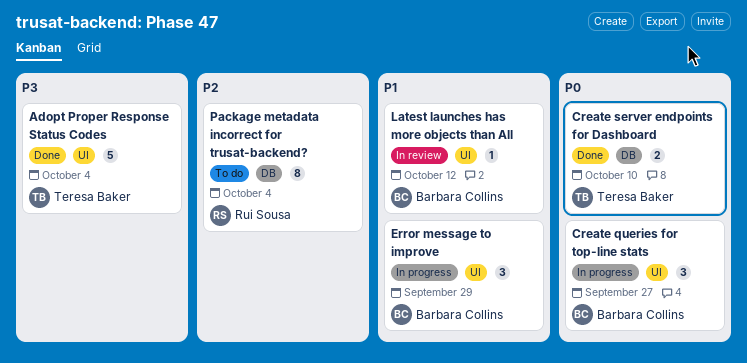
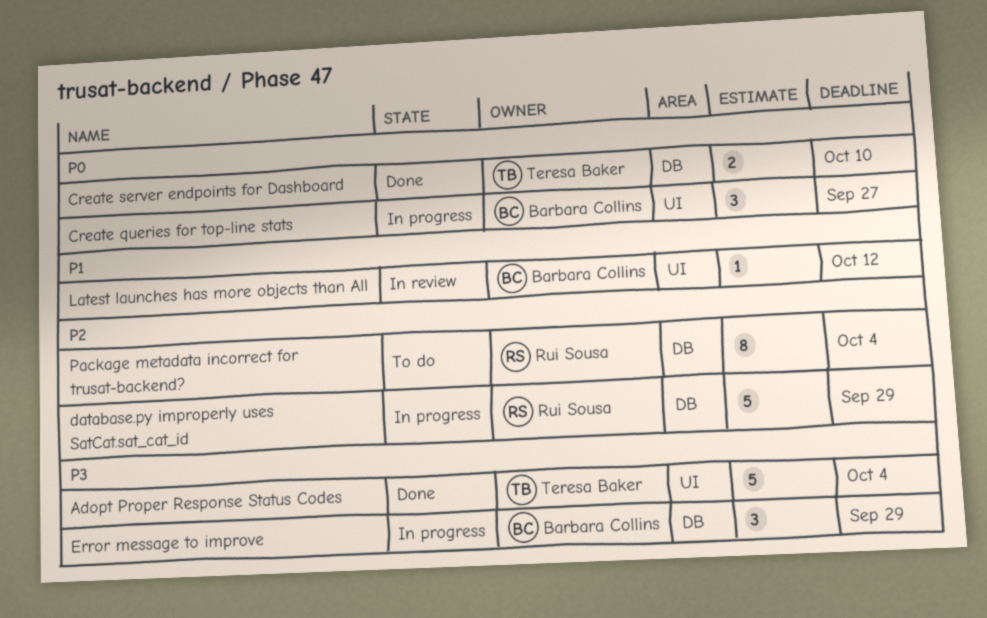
database.py improperly uses SatCat.sat_cat_id: none -> present
Error message to improve, priority: P1 -> P3
Error message to improve, label: UI -> DB

